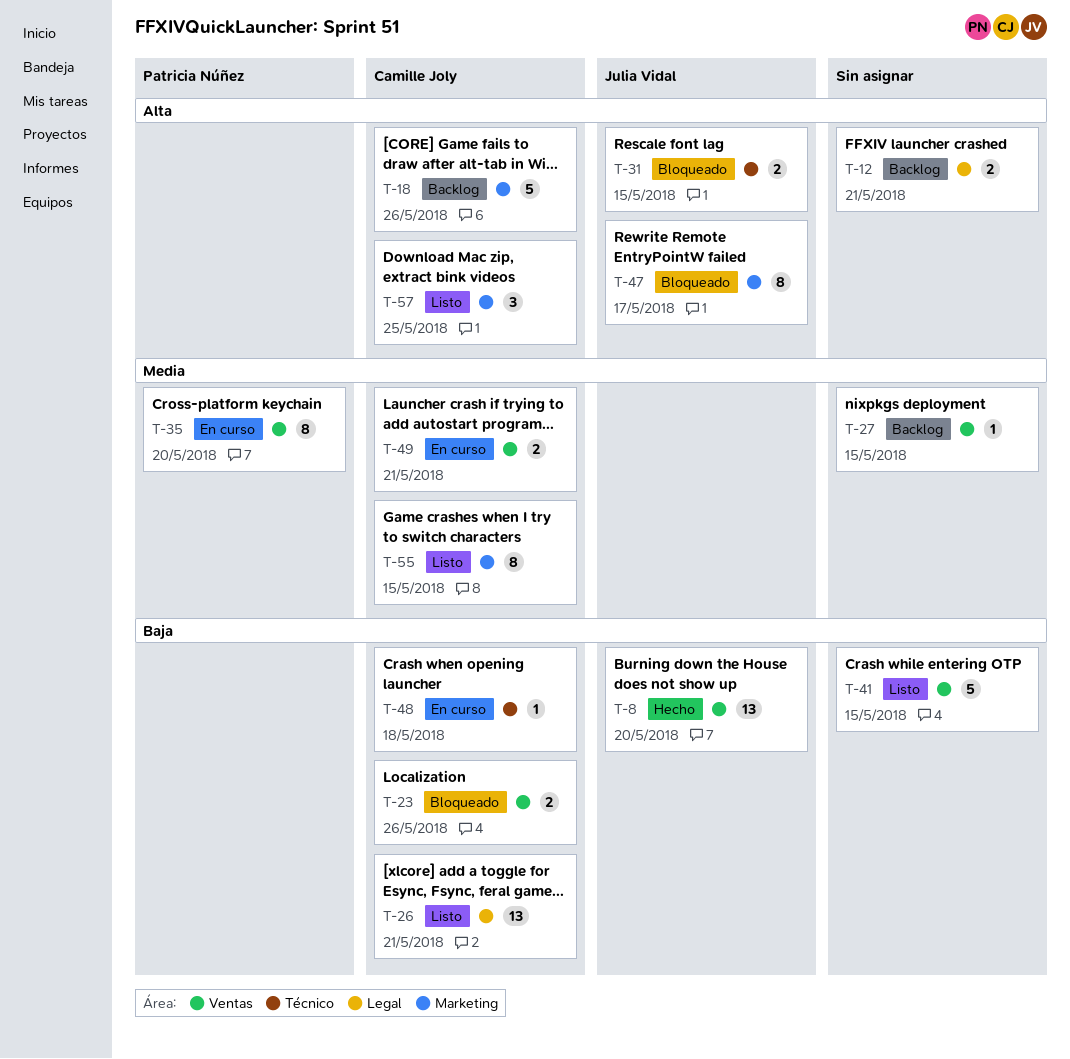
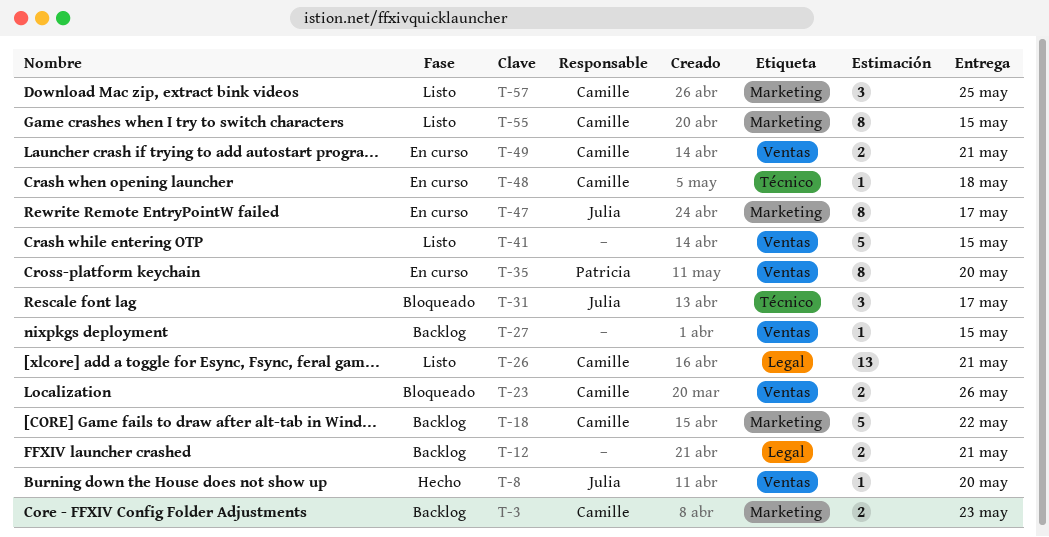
T-3: none -> present
T-8, estimate: 13 -> 1
T-18, due: May 26 -> May 22
T-31, estimate: 2 -> 3
T-31, due: May 15 -> May 17
T-47, status: Bloqueado -> En curso

